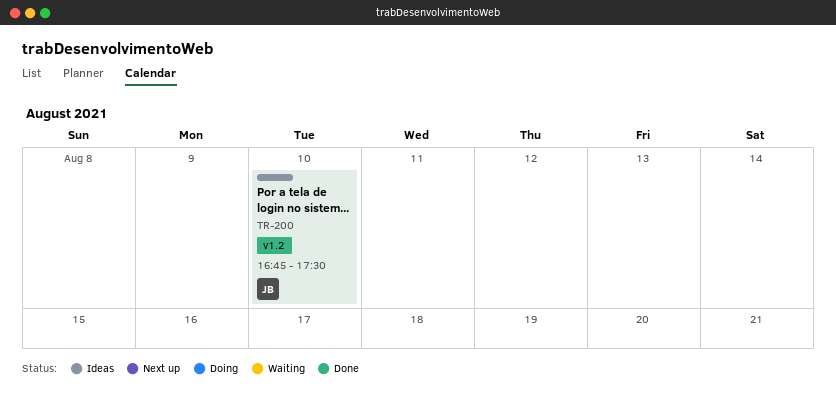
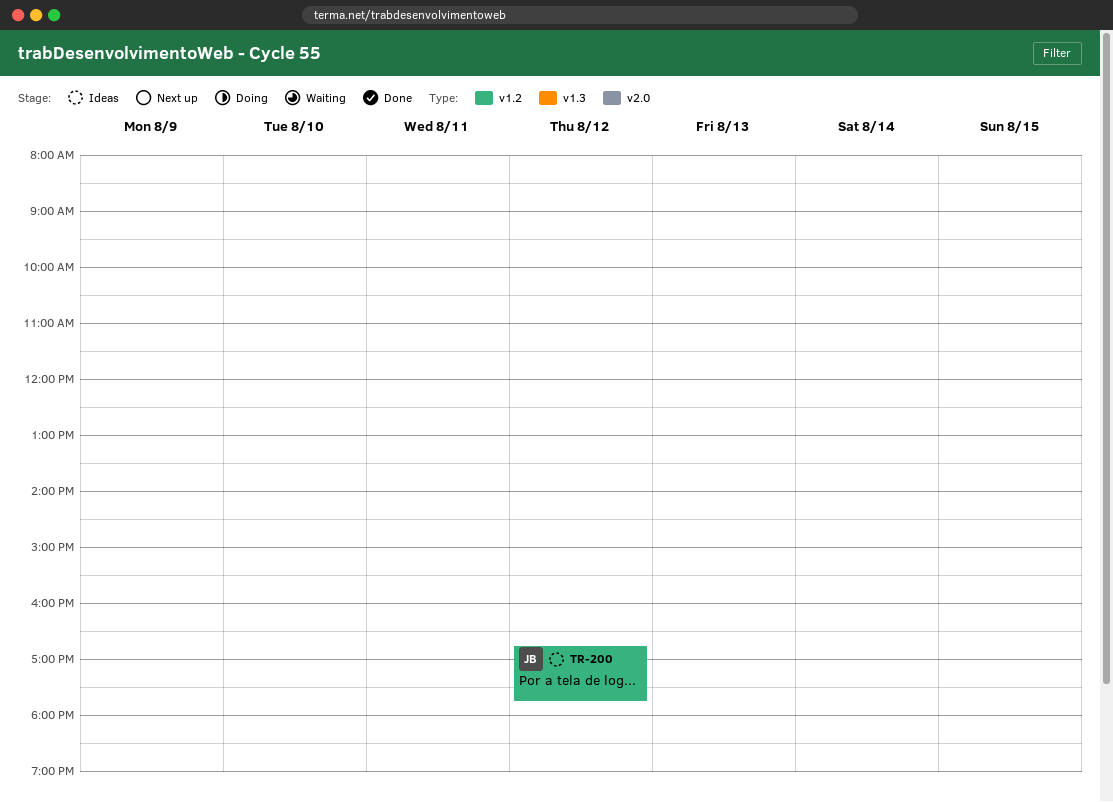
TR-200, day: Aug 10 -> Aug 12
TR-200, ends: 17:30 -> 17:45

